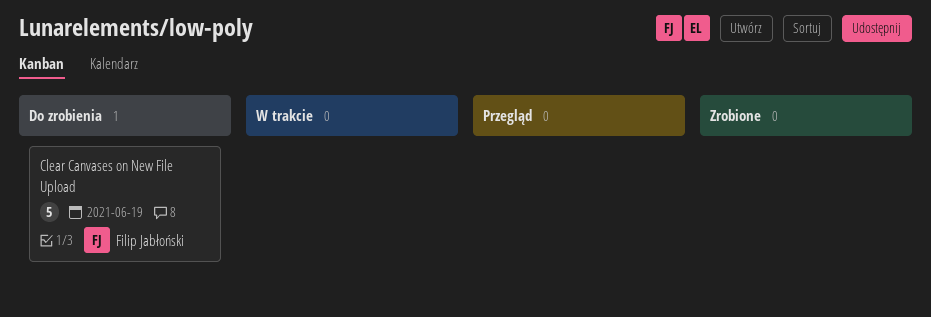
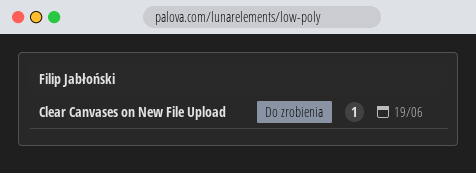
Clear Canvases on New File Upload, estimate: 5 -> 1

